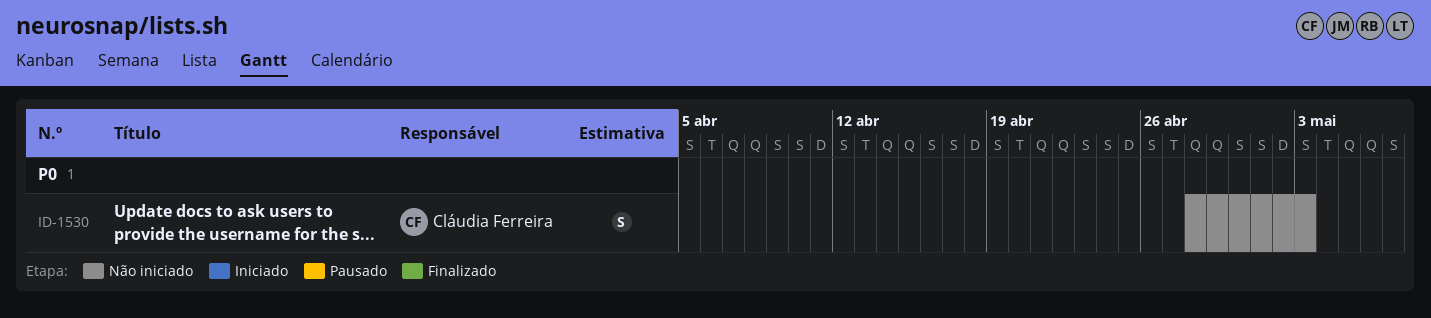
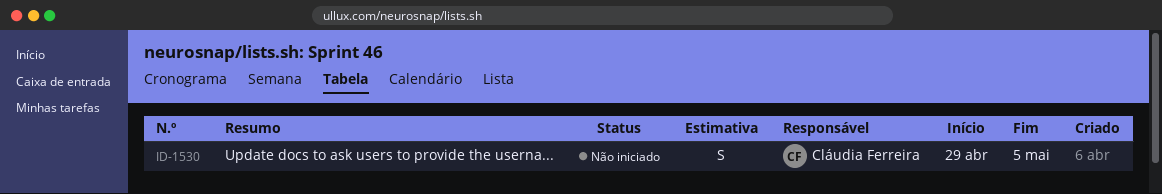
ID-1530, start: Apr 28 -> Apr 29
ID-1530, due: May 3 -> May 5

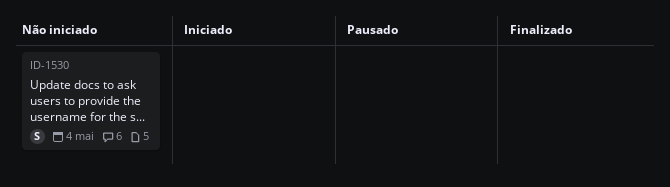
ID-1530, due: May 5 -> May 4

